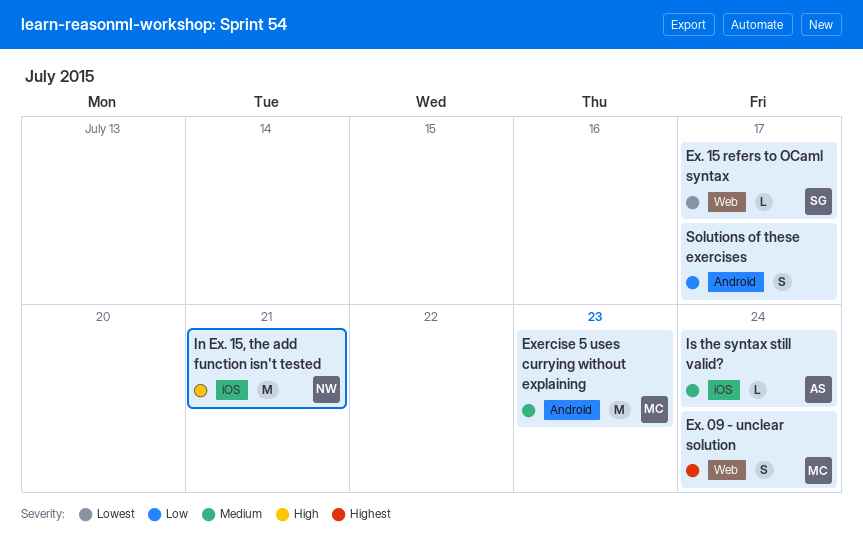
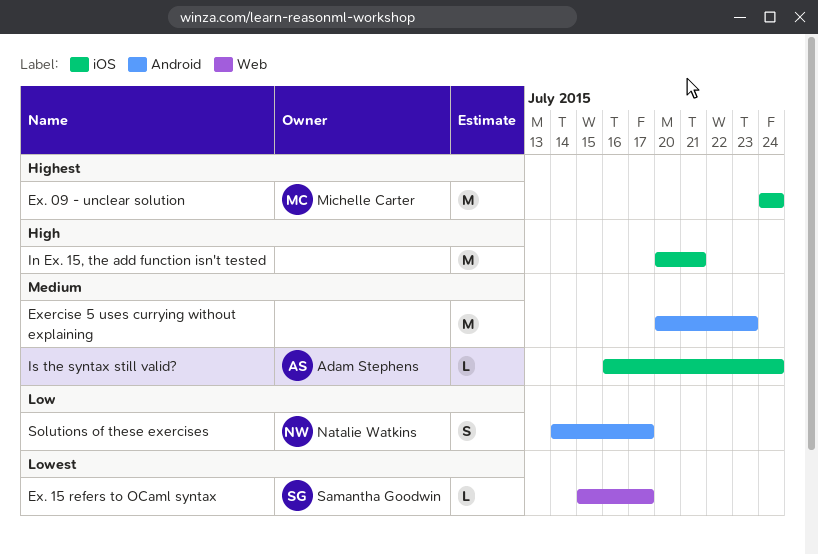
Ex. 09 - unclear solution, label: Web -> iOS
Ex. 09 - unclear solution, estimate: S -> M
Exercise 5 uses currying without explaining, owner: Michelle Carter -> none
In Ex. 15, the add function isn't tested, owner: Natalie Watkins -> none
Solutions of these exercises, owner: none -> Natalie Watkins

